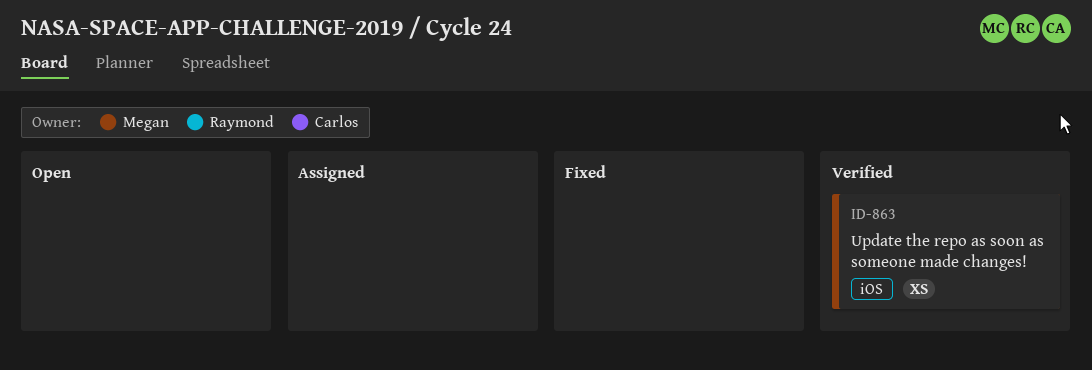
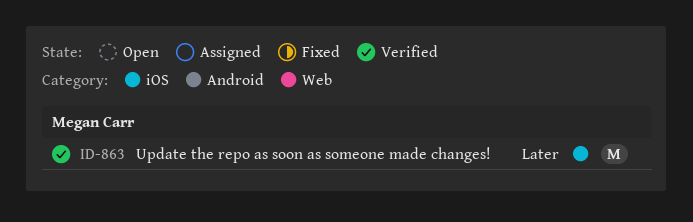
ID-863, estimate: XS -> M

